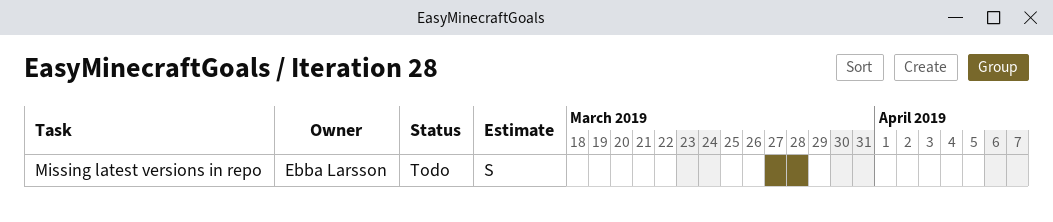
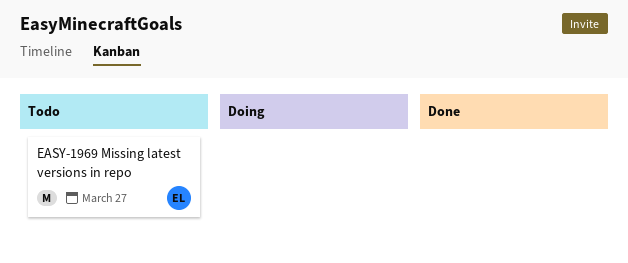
Missing latest versions in repo, estimate: S -> M
Missing latest versions in repo, due: Mar 28 -> Mar 27

